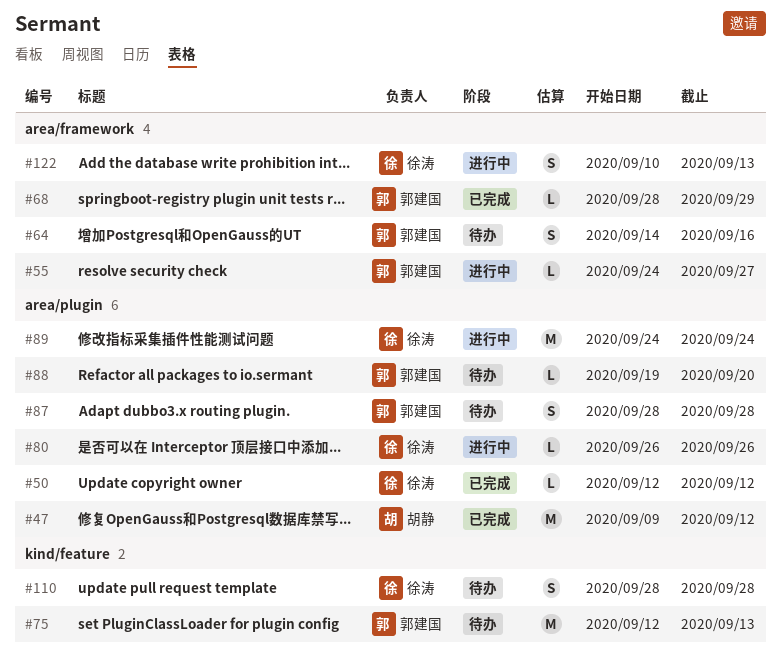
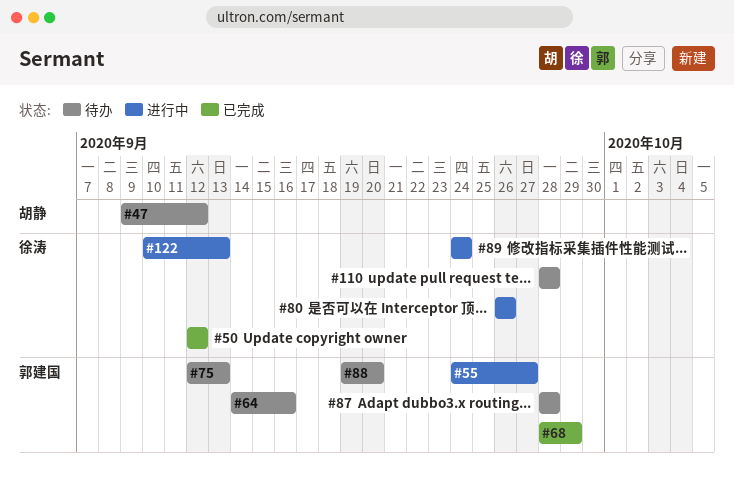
#47, status: 已完成 -> 待办

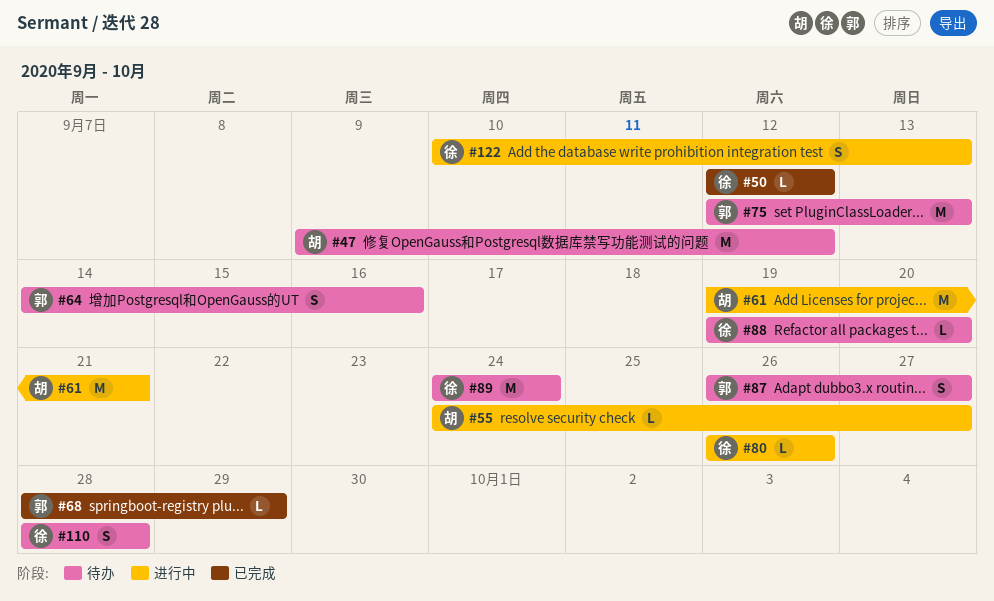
#55, owner: 郭建国 -> 胡静
#61: none -> present
#87, start: Sep 28 -> Sep 26
#87, due: Sep 28 -> Sep 27
#88, owner: 郭建国 -> 徐涛
#89, status: 进行中 -> 待办

